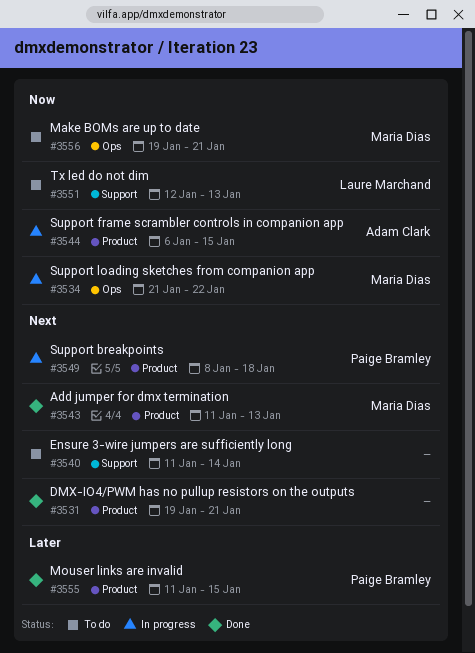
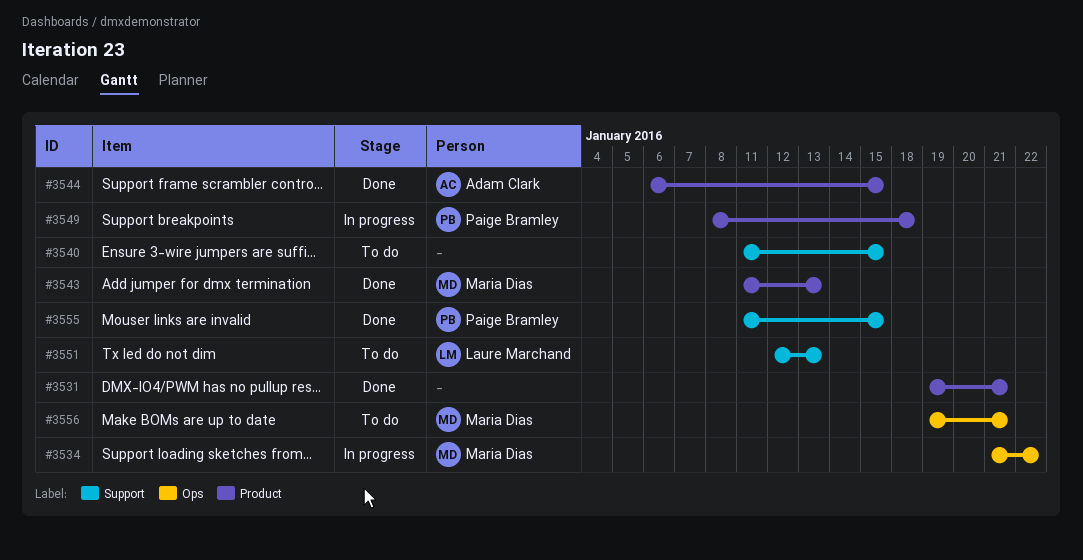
#3540, due: Jan 14 -> Jan 15
#3544, status: In progress -> Done
#3555, label: Product -> Support

